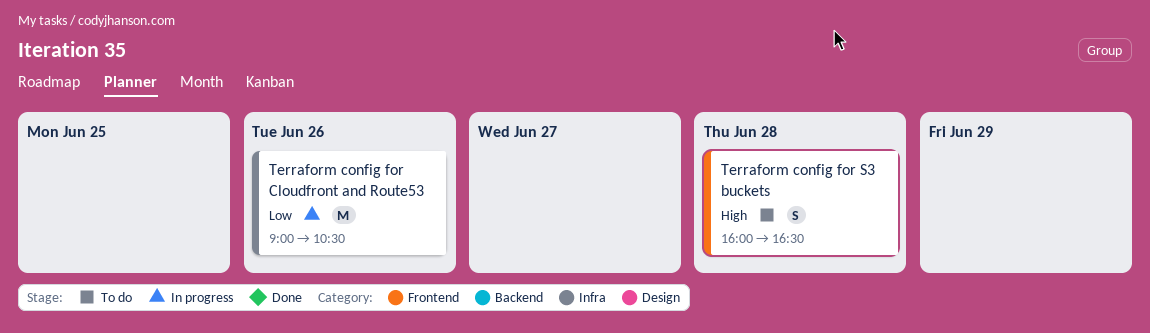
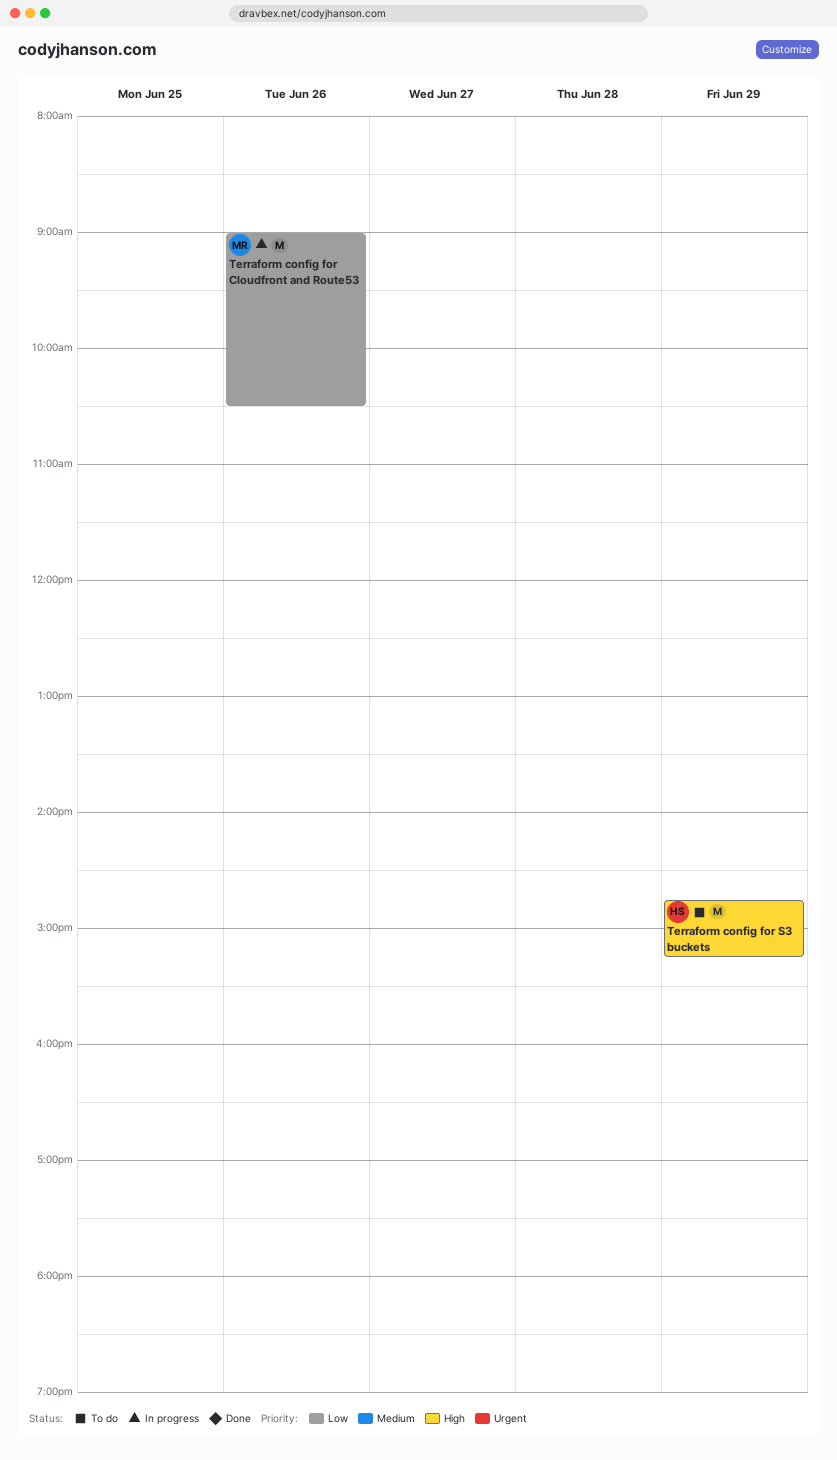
Terraform config for S3 buckets, estimate: S -> M
Terraform config for S3 buckets, day: Jun 28 -> Jun 29
Terraform config for S3 buckets, begins: 16:00 -> 14:45
Terraform config for S3 buckets, ends: 16:30 -> 15:15

